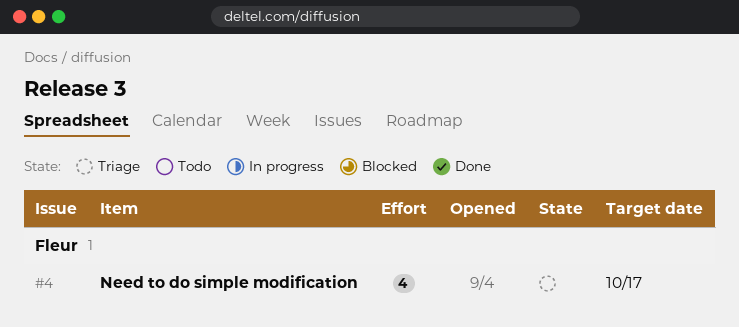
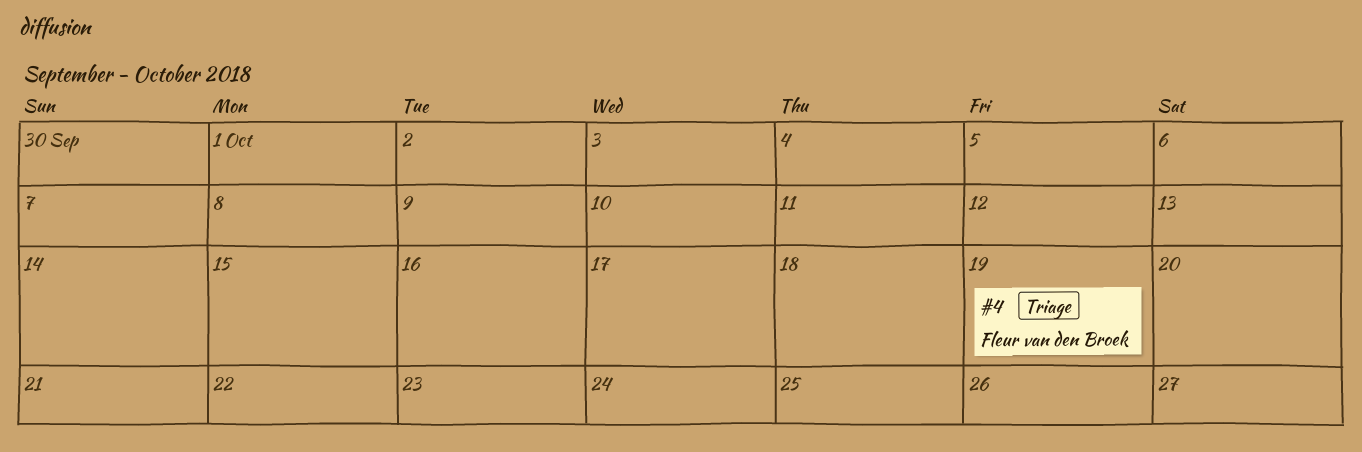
#4, due: Oct 17 -> Oct 19

